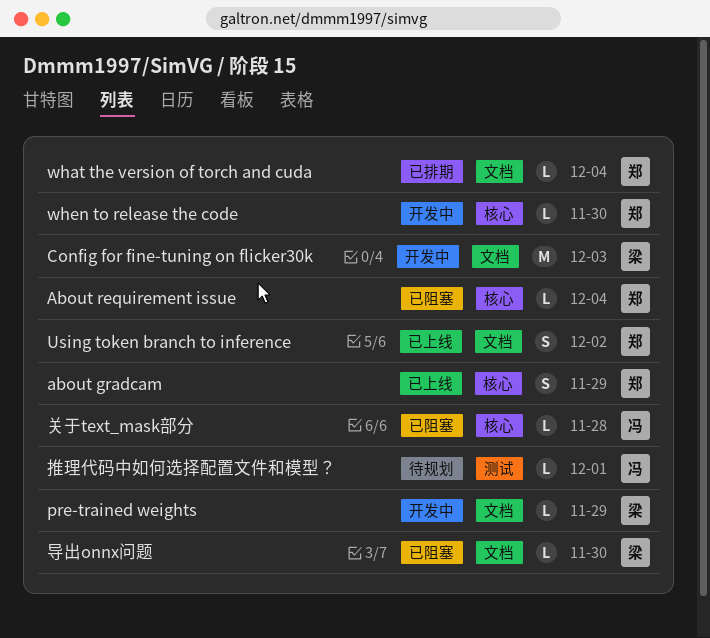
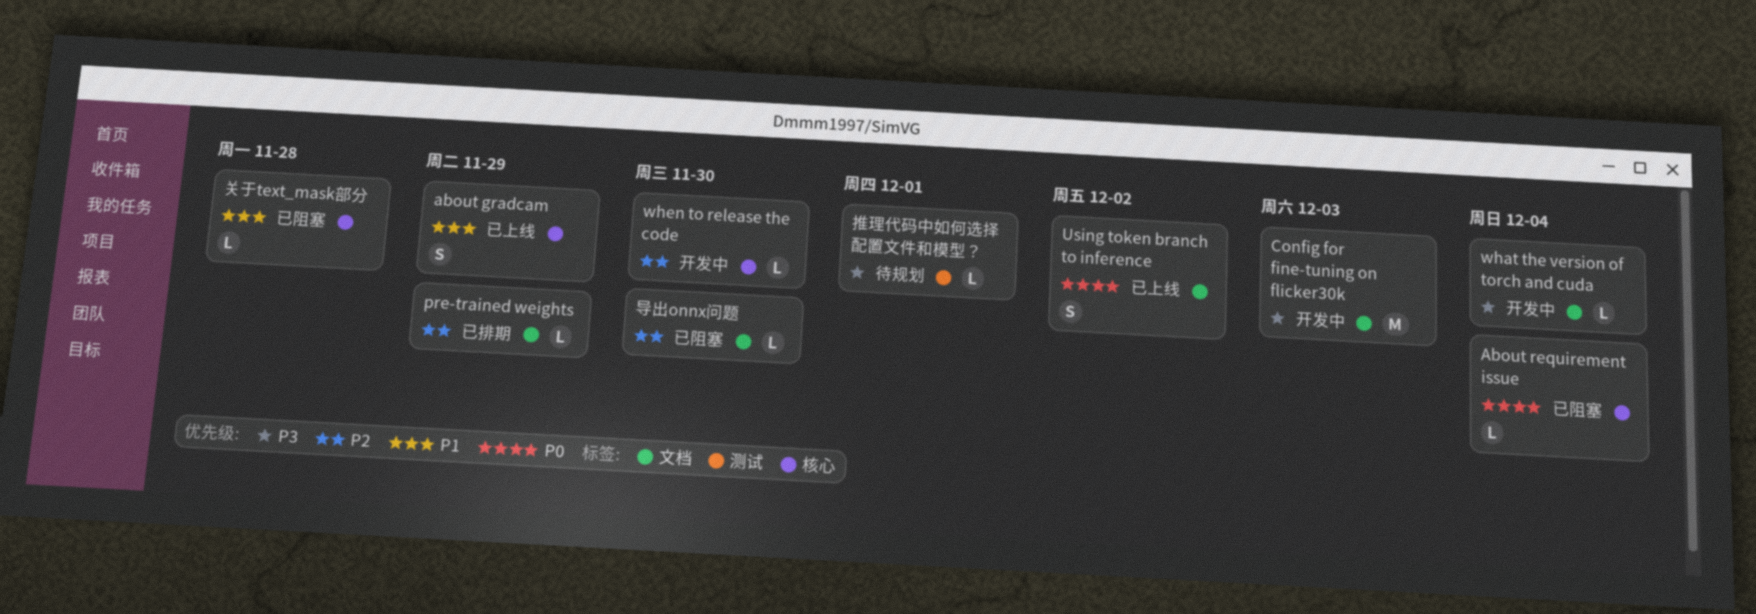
pre-trained weights, status: 开发中 -> 已排期
what the version of torch and cuda, status: 已排期 -> 开发中

